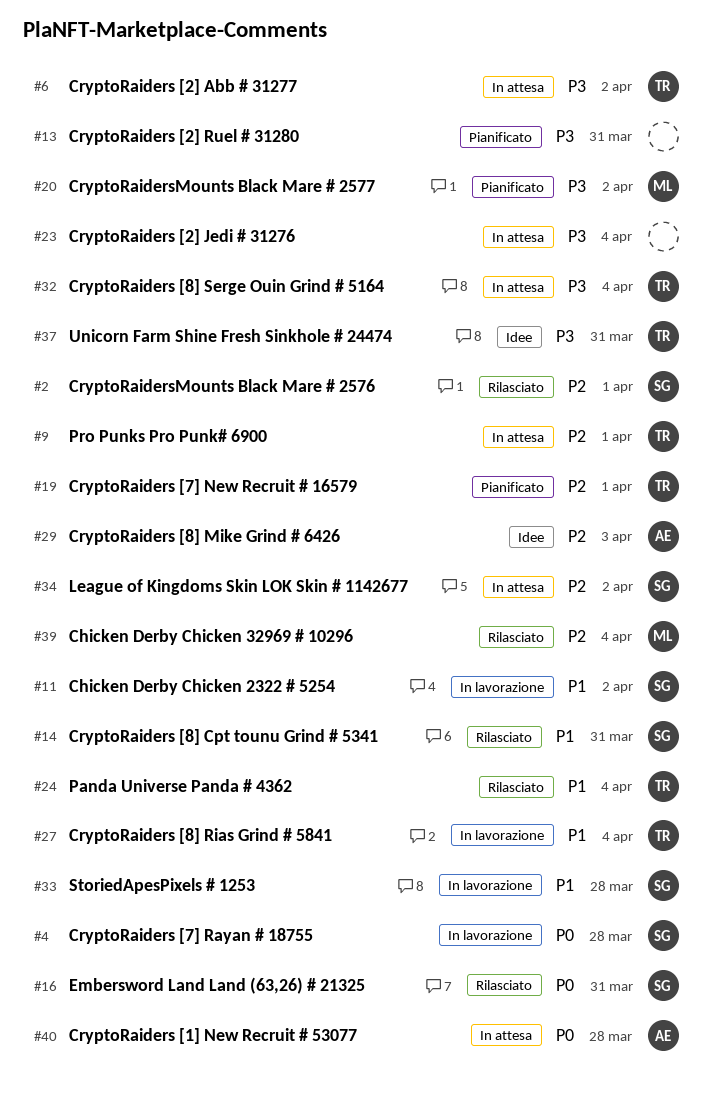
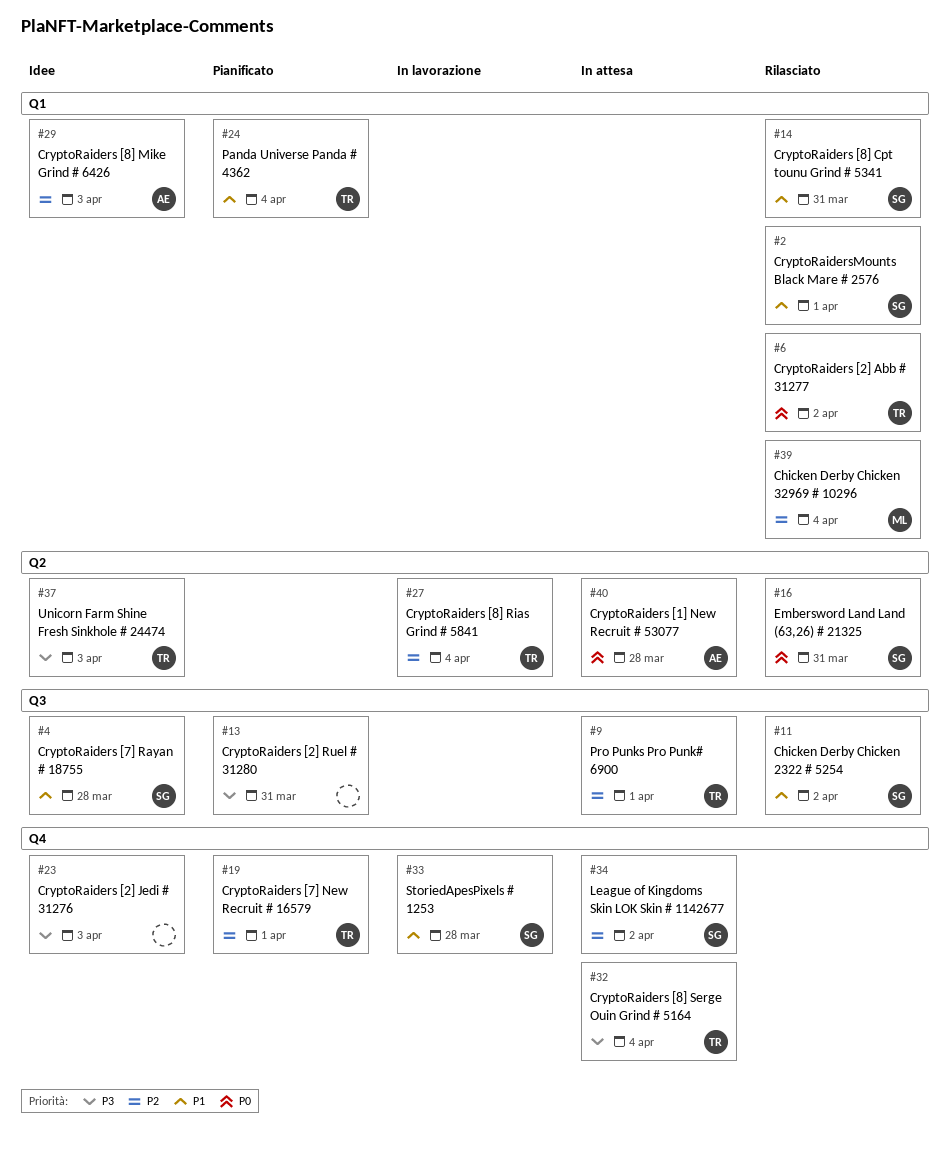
#2, priority: P2 -> P1
#4, status: In lavorazione -> Idee
#4, priority: P0 -> P1
#6, status: In attesa -> Rilasciato
#6, priority: P3 -> P0
#11, status: In lavorazione -> Rilasciato
#20: present -> none
#23, status: In attesa -> Idee
#23, due: Apr 4 -> Apr 3
#24, status: Rilasciato -> Pianificato
#27, priority: P1 -> P2
#37, due: Mar 31 -> Apr 3

